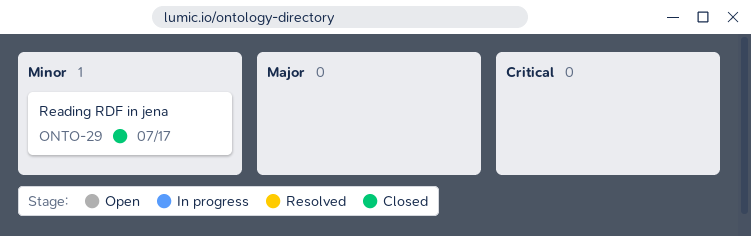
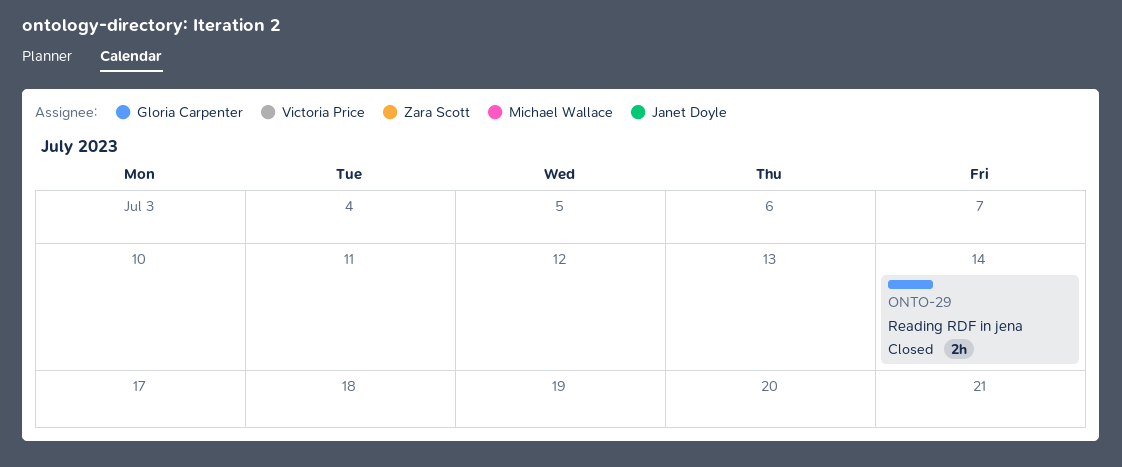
ONTO-29, due: Jul 17 -> Jul 14

